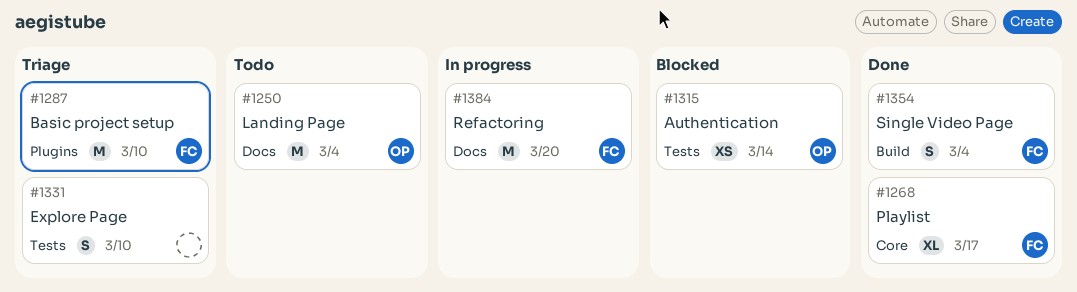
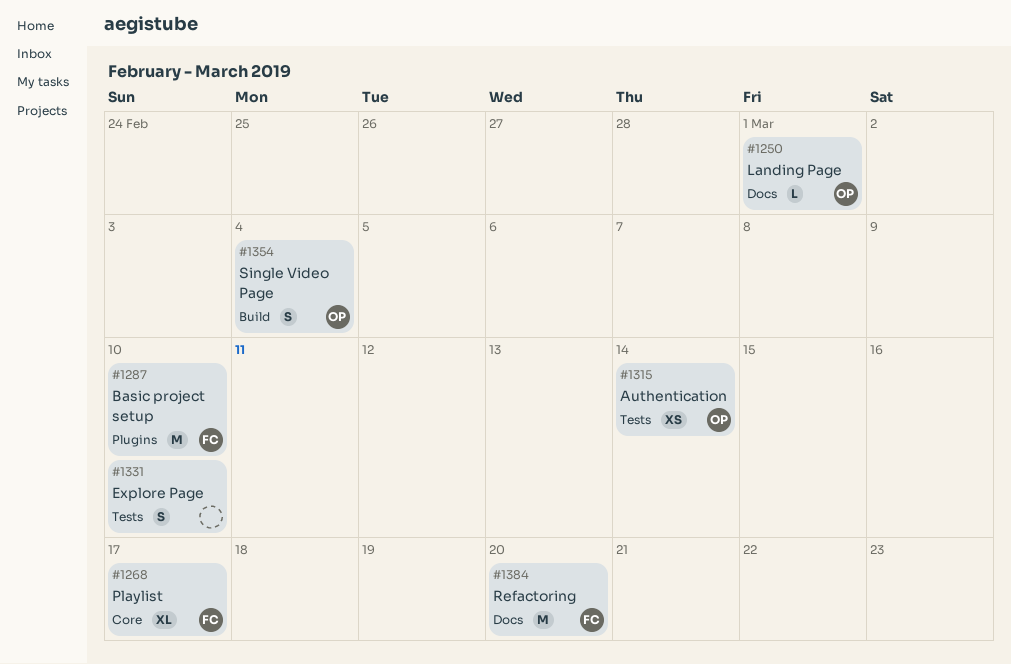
#1250, estimate: M -> L
#1250, due: Mar 4 -> Mar 1
#1354, owner: FC -> OP

